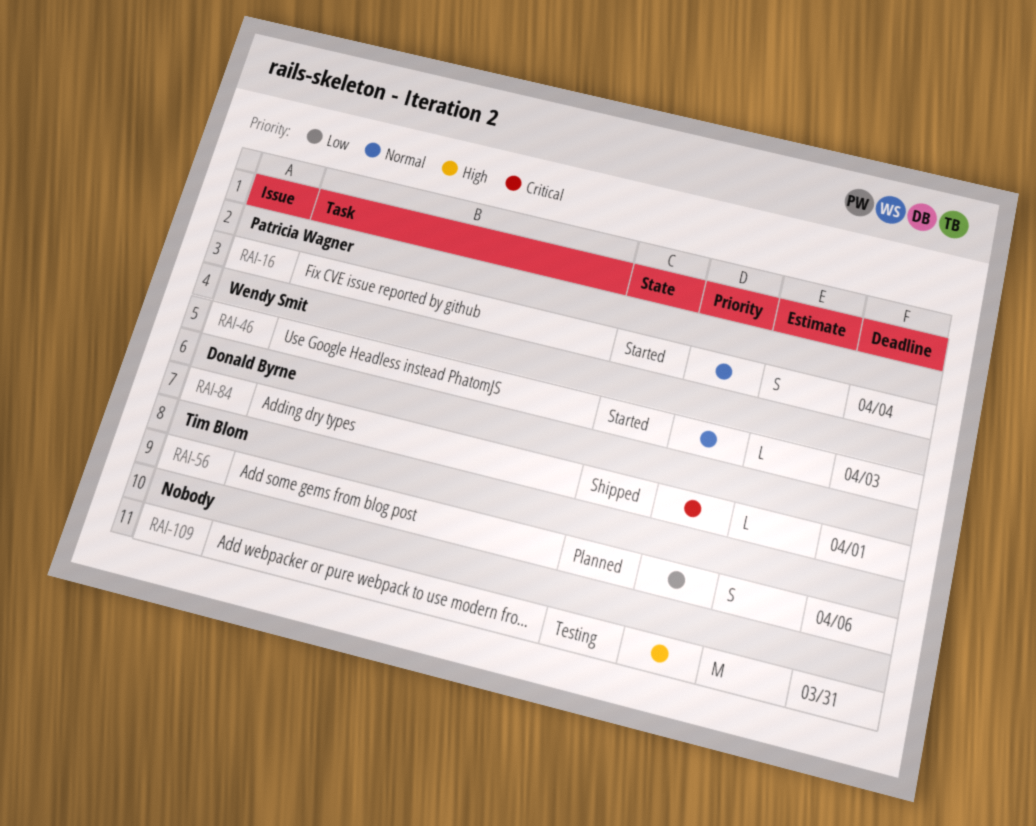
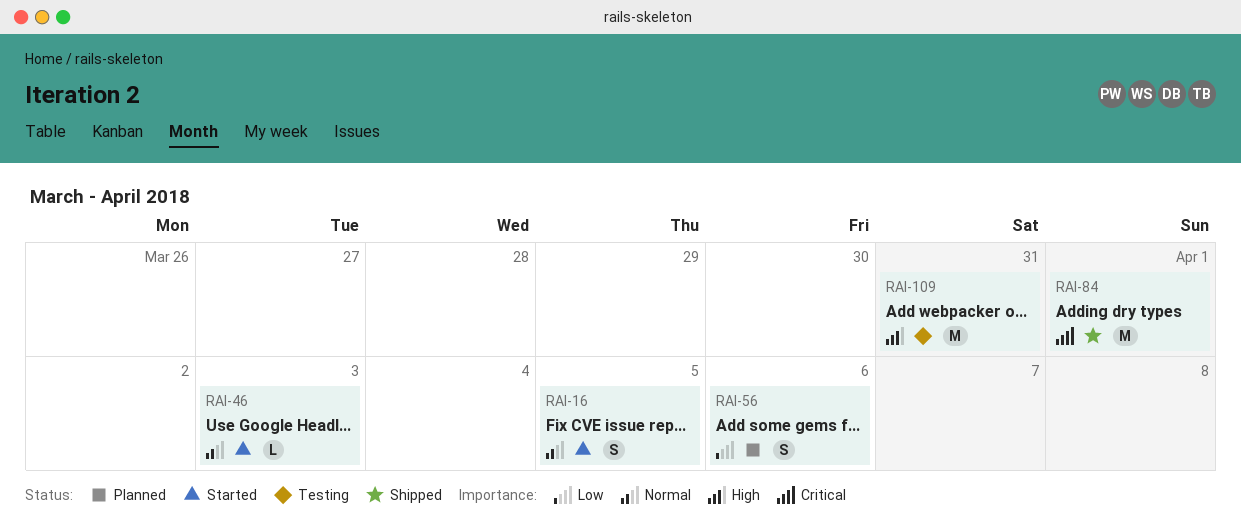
RAI-16, due: Apr 4 -> Apr 5
RAI-84, estimate: L -> M

